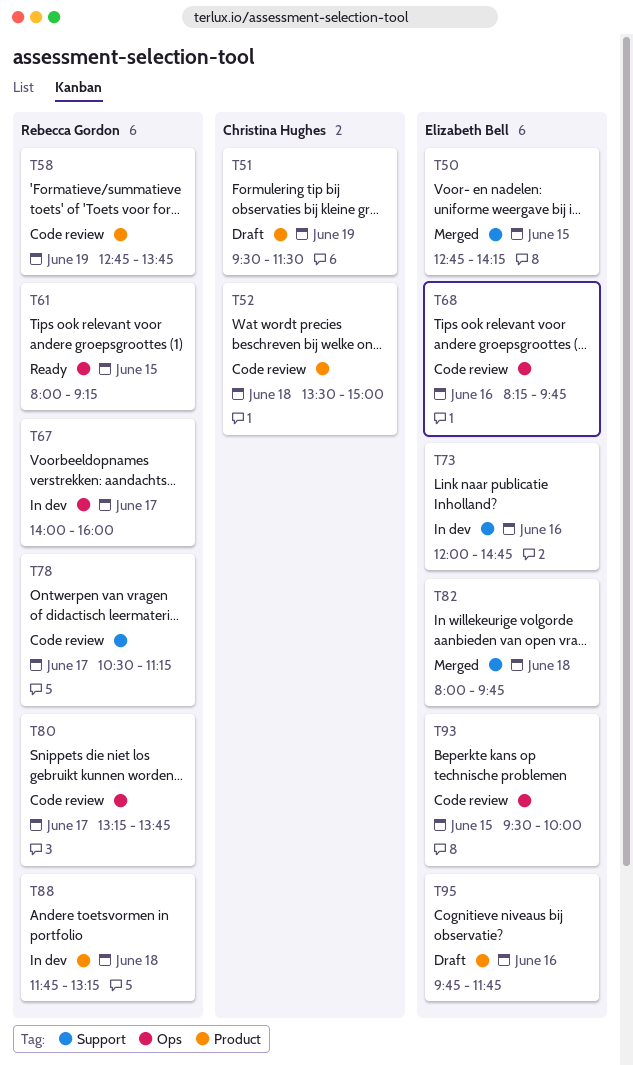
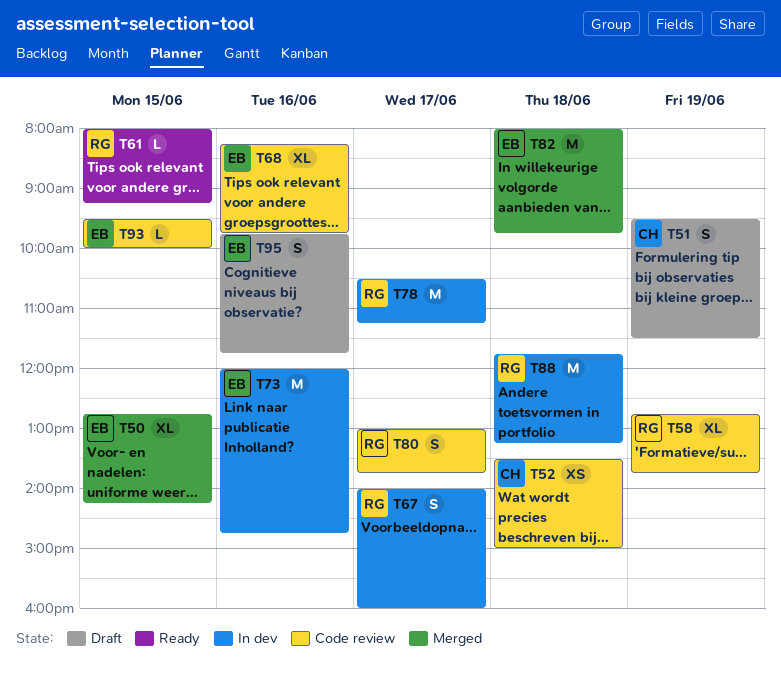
T78, status: Code review -> In dev
T80, begins: 13:15 -> 13:00

